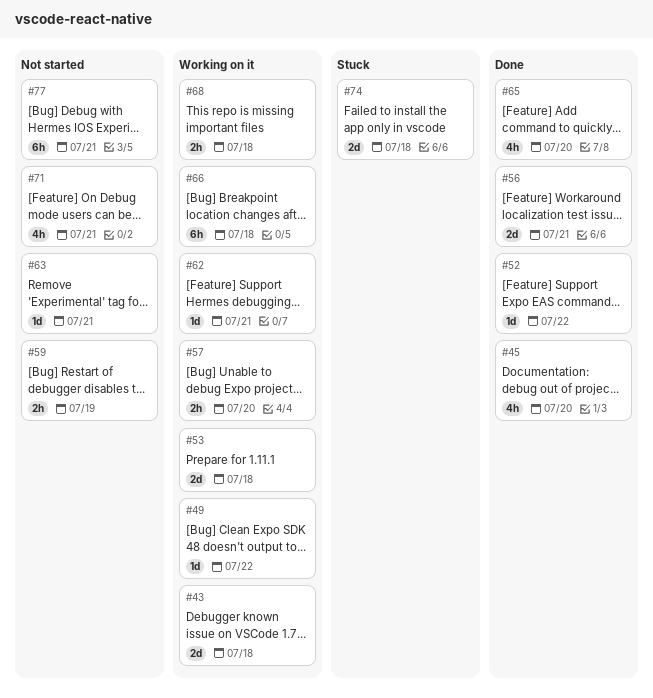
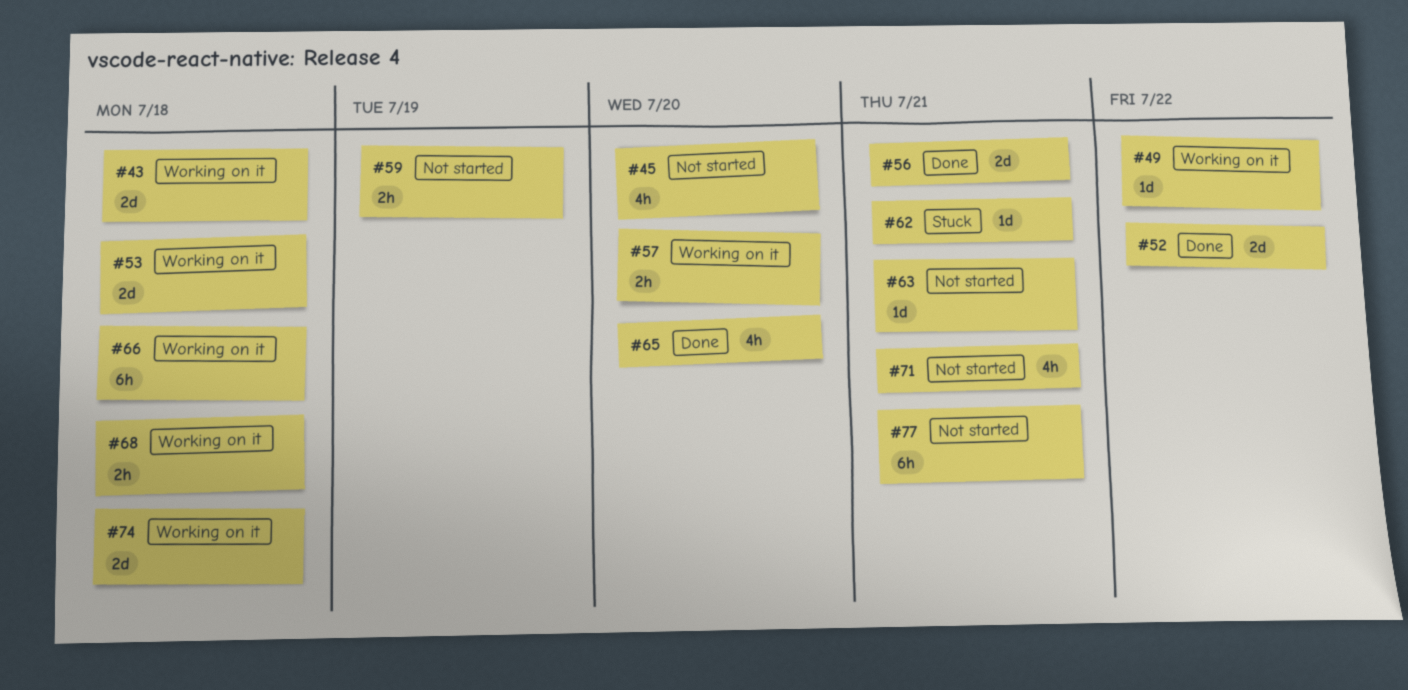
#45, status: Done -> Not started
#52, estimate: 1d -> 2d
#62, status: Working on it -> Stuck
#74, status: Stuck -> Working on it

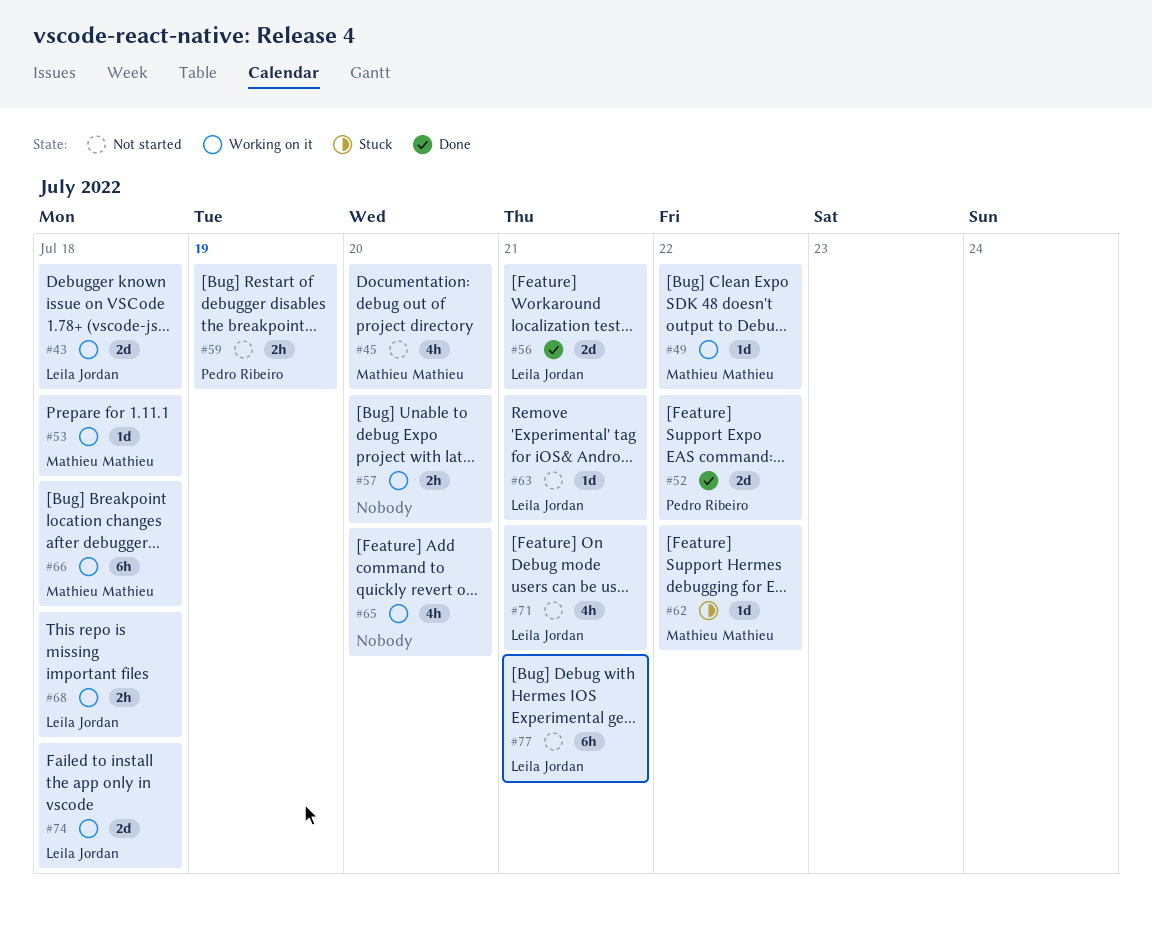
#53, estimate: 2d -> 1d
#62, due: Jul 21 -> Jul 22
#65, status: Done -> Working on it

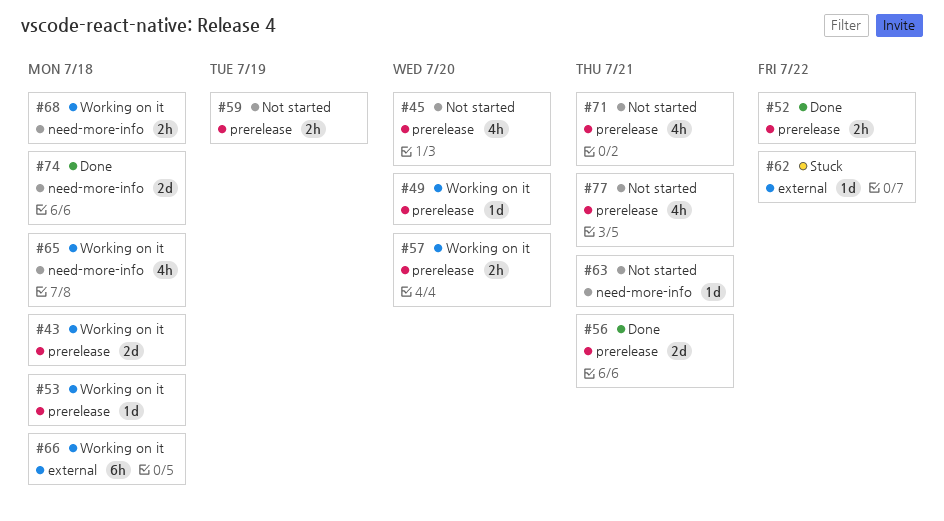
#49, due: Jul 22 -> Jul 20
#52, estimate: 2d -> 2h
#65, due: Jul 20 -> Jul 18
#74, status: Working on it -> Done
#77, estimate: 6h -> 4h

